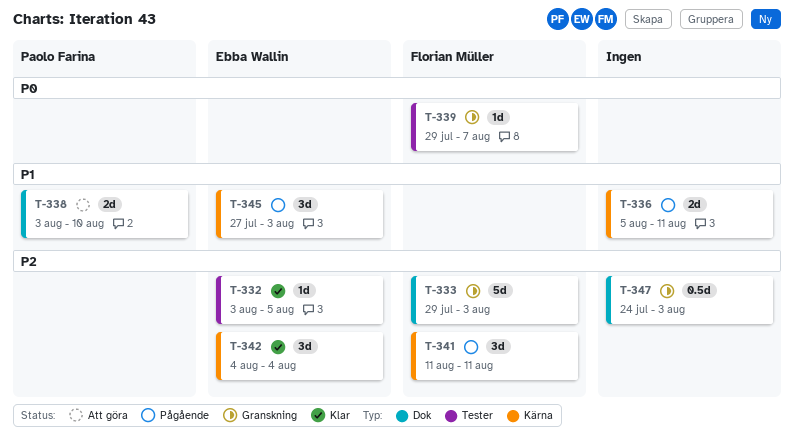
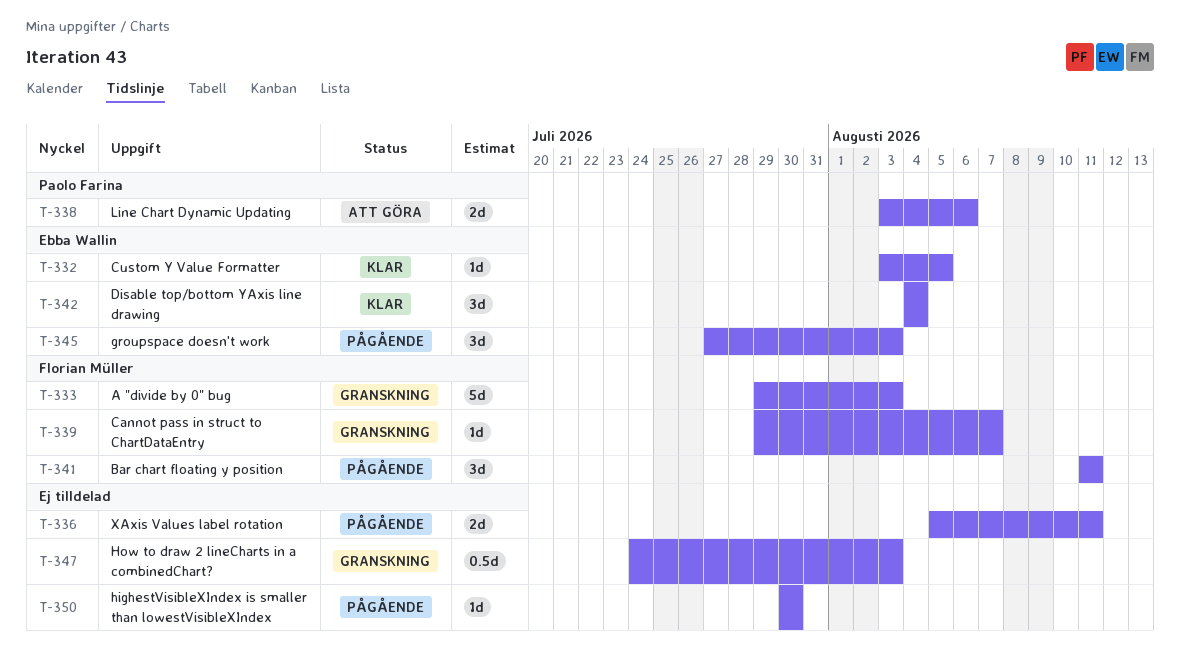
T-338, due: Aug 10 -> Aug 6
T-350: none -> present

